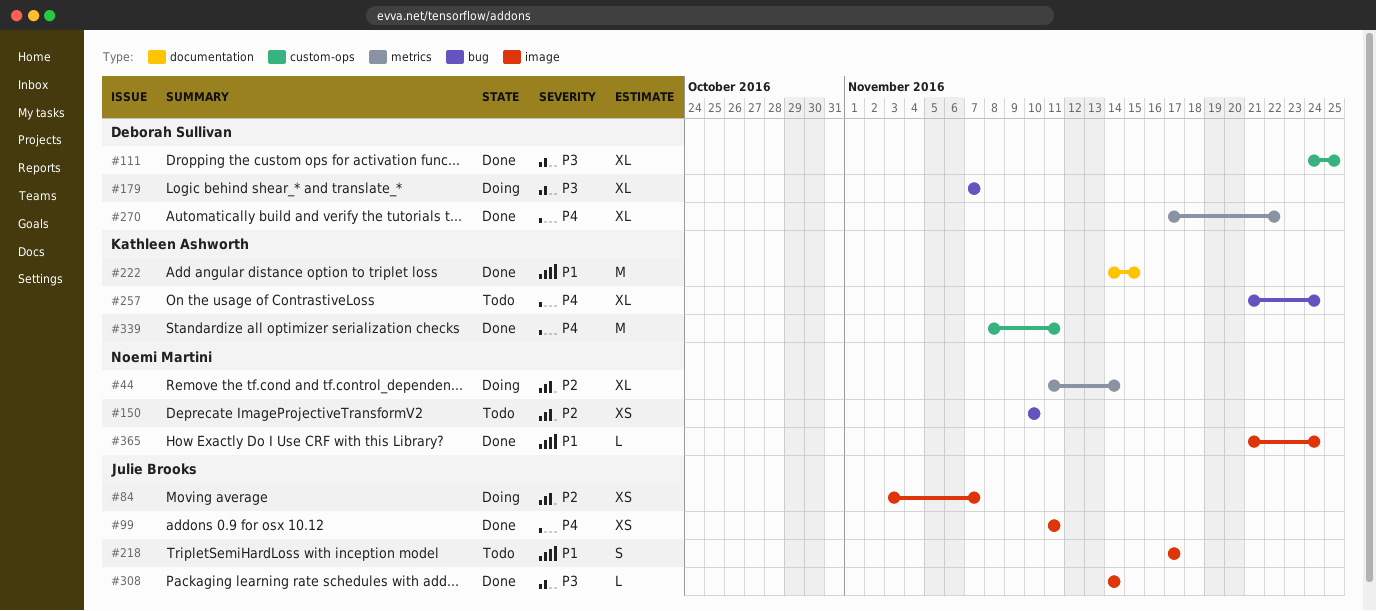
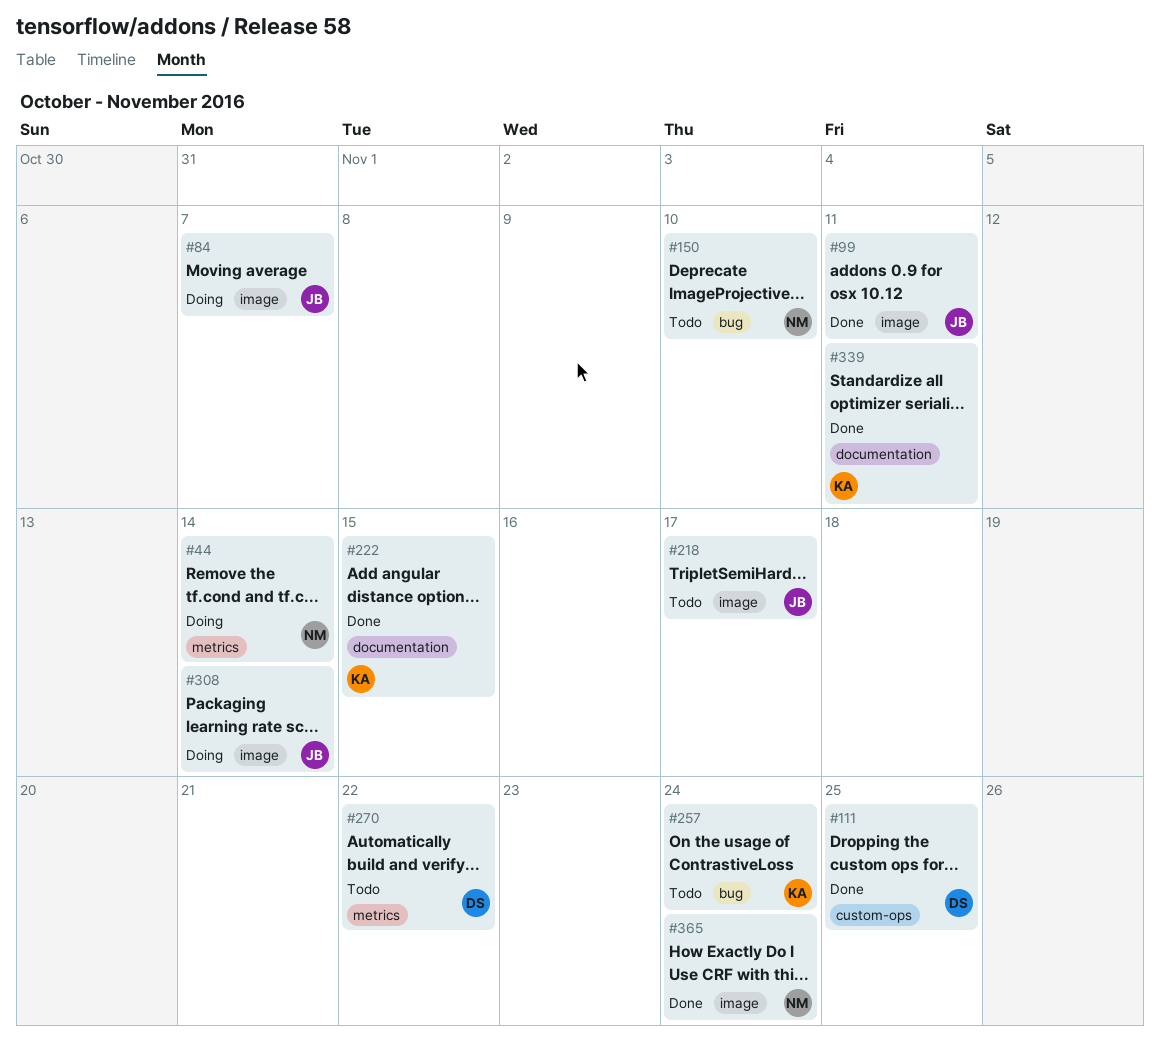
#179: present -> none
#270, status: Done -> Todo
#308, status: Done -> Doing
#339, label: custom-ops -> documentation

